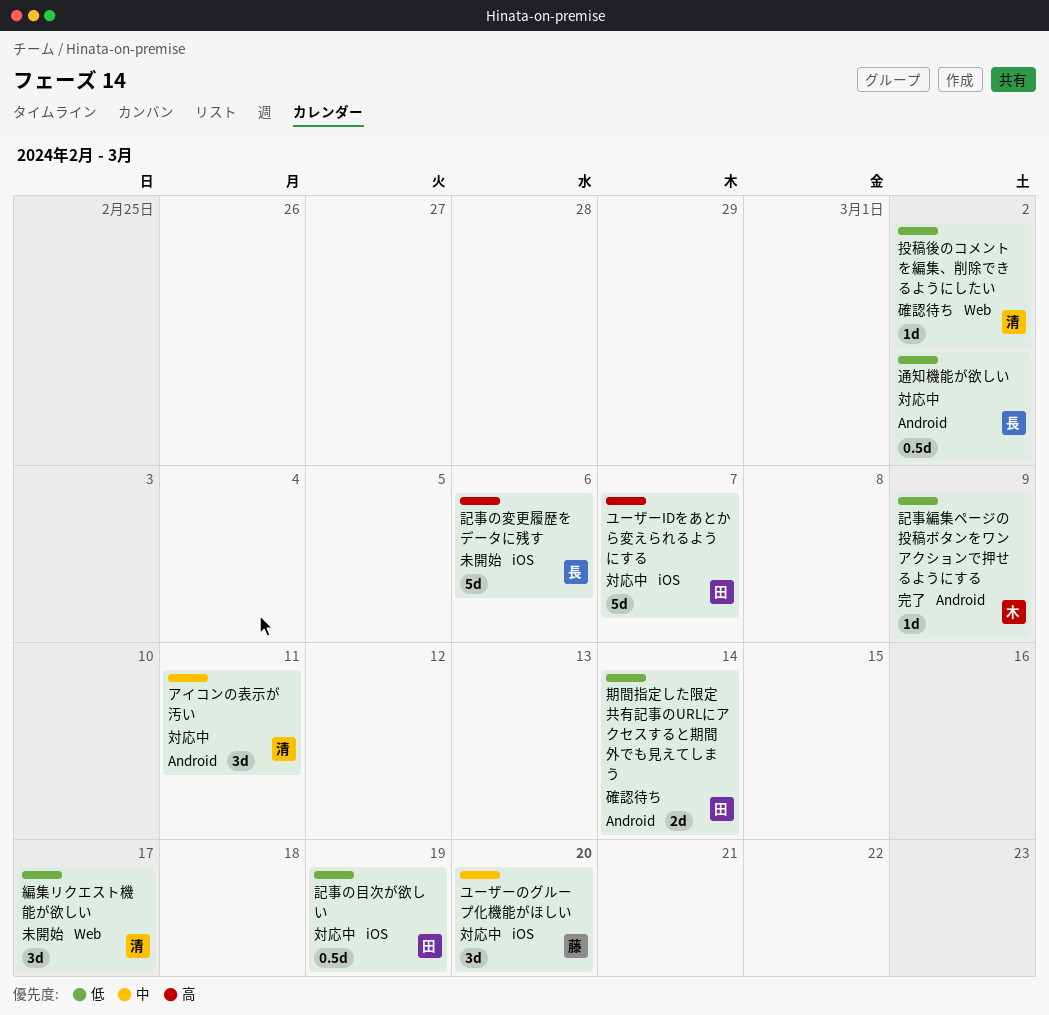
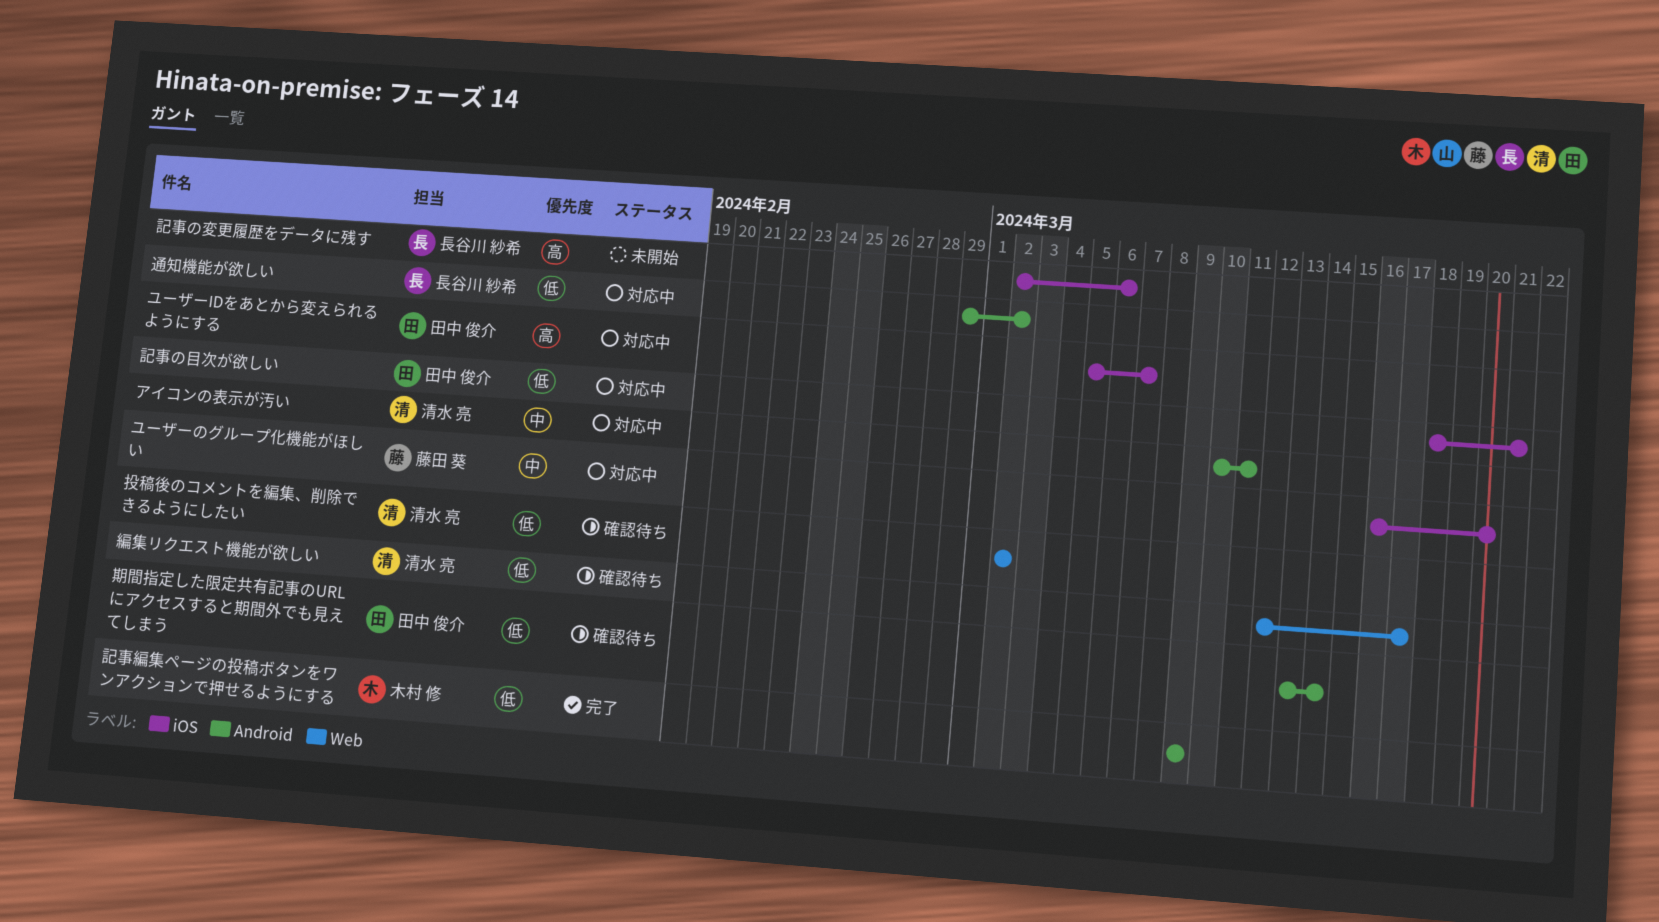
編集リクエスト機能が欲しい, status: 未開始 -> 確認待ち
記事の目次が欲しい, due: Mar 19 -> Mar 21

